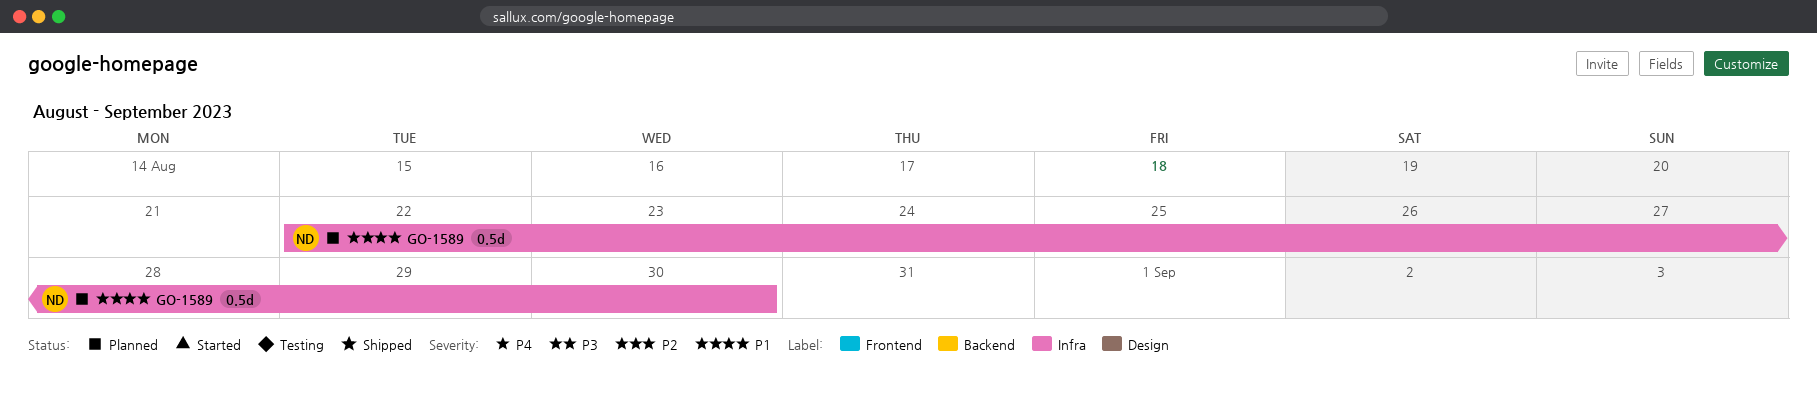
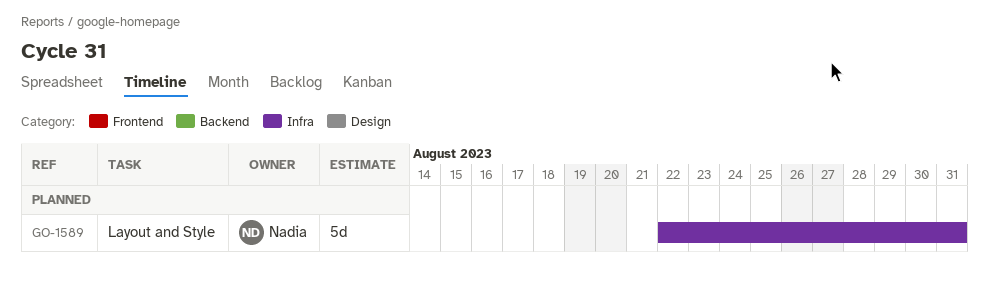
GO-1589, estimate: 0.5d -> 5d
GO-1589, due: Aug 30 -> Aug 31

